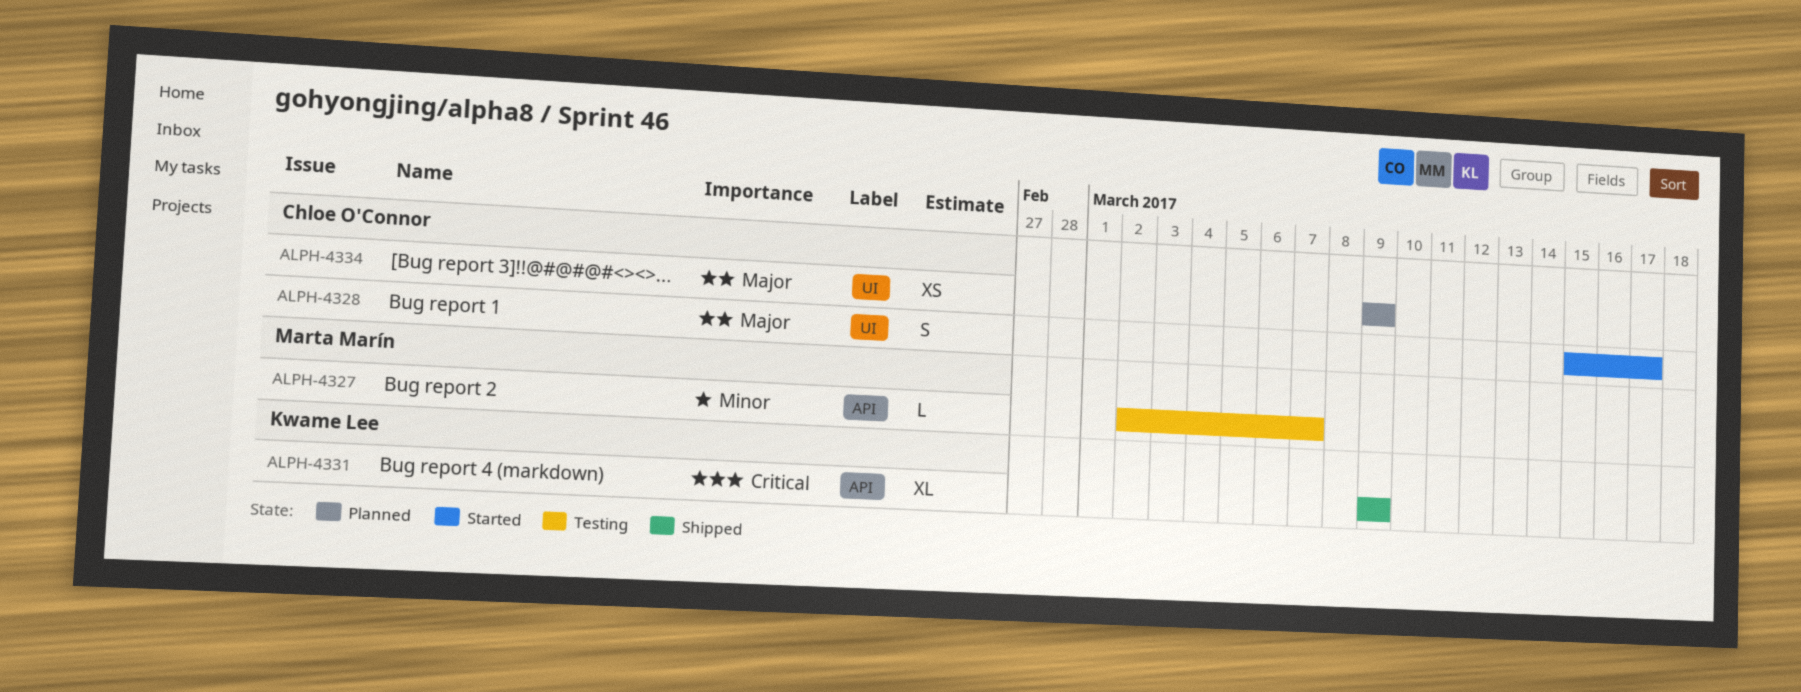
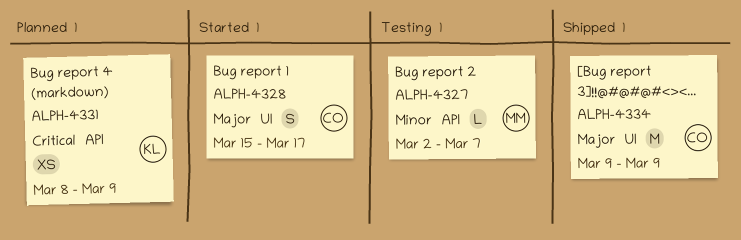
ALPH-4331, status: Shipped -> Planned
ALPH-4331, estimate: XL -> XS
ALPH-4331, start: Mar 9 -> Mar 8
ALPH-4334, status: Planned -> Shipped
ALPH-4334, estimate: XS -> M

